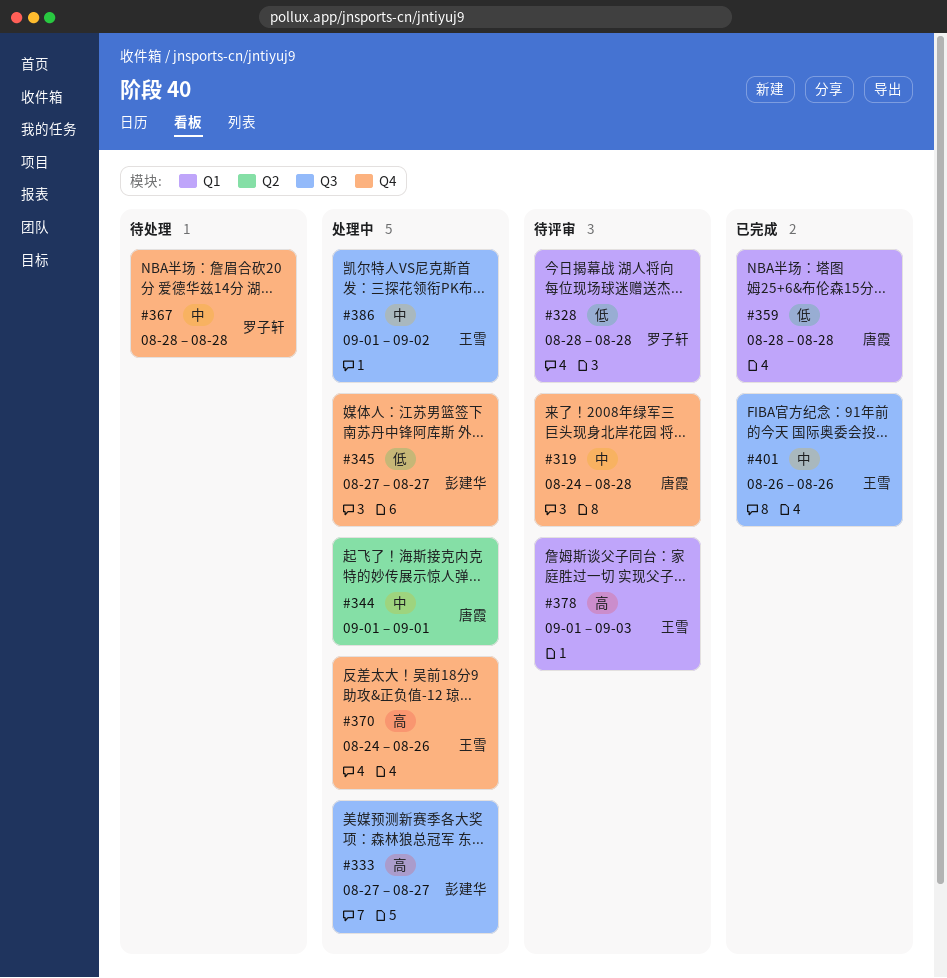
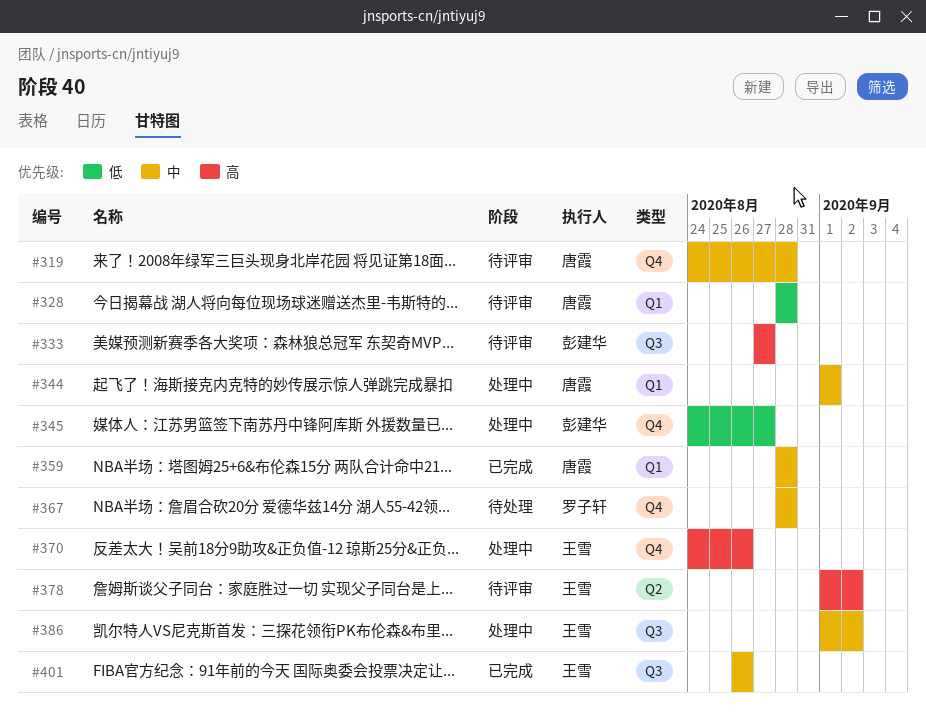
#328, owner: 罗子轩 -> 唐霞
#333, status: 处理中 -> 待评审
#344, label: Q2 -> Q1
#345, start: Aug 27 -> Aug 24
#359, priority: 低 -> 中
#378, label: Q1 -> Q2
#378, due: Sep 3 -> Sep 2

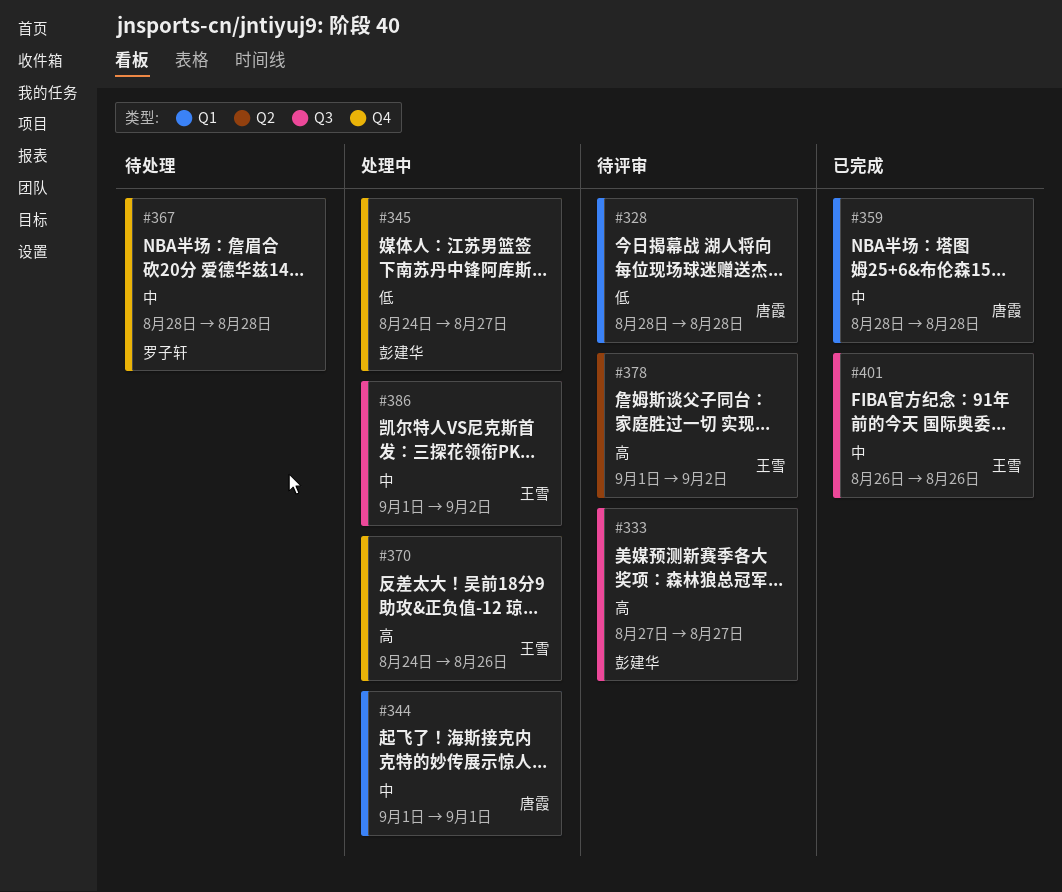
#319: present -> none

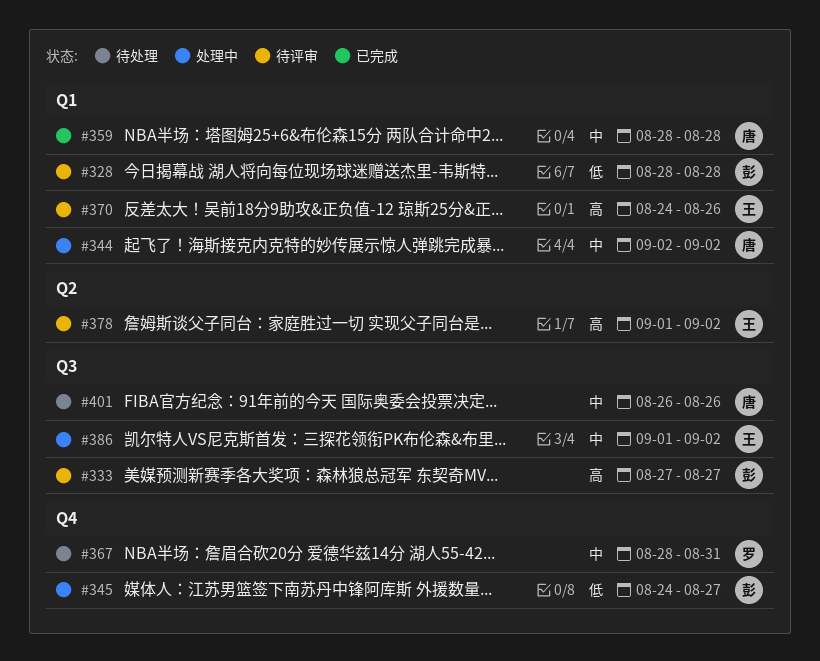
#328, owner: 唐霞 -> 彭建华
#344, start: Sep 1 -> Sep 2
#344, due: Sep 1 -> Sep 2
#367, due: Aug 28 -> Aug 31
#370, status: 处理中 -> 待评审
#370, label: Q4 -> Q1
#401, status: 已完成 -> 待处理
#401, owner: 王雪 -> 唐霞

